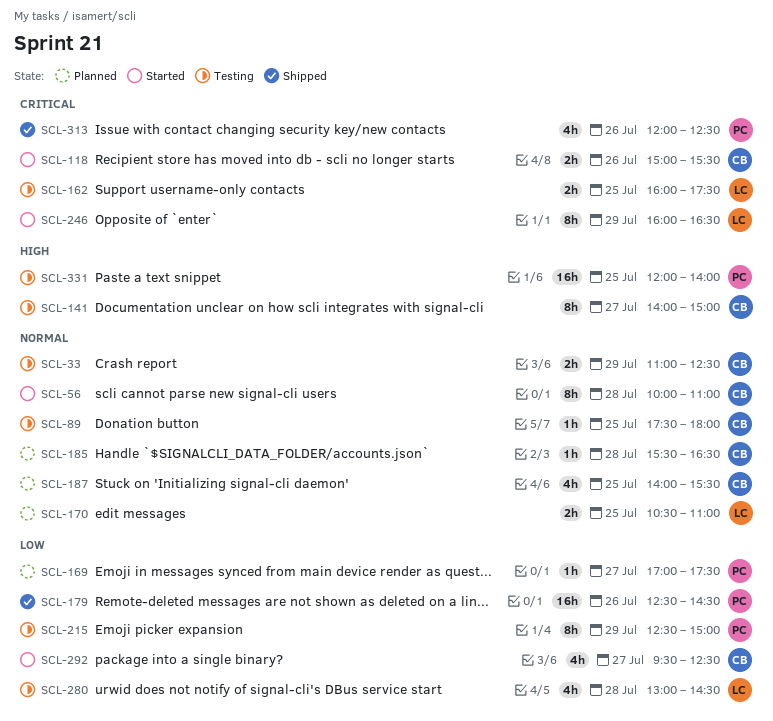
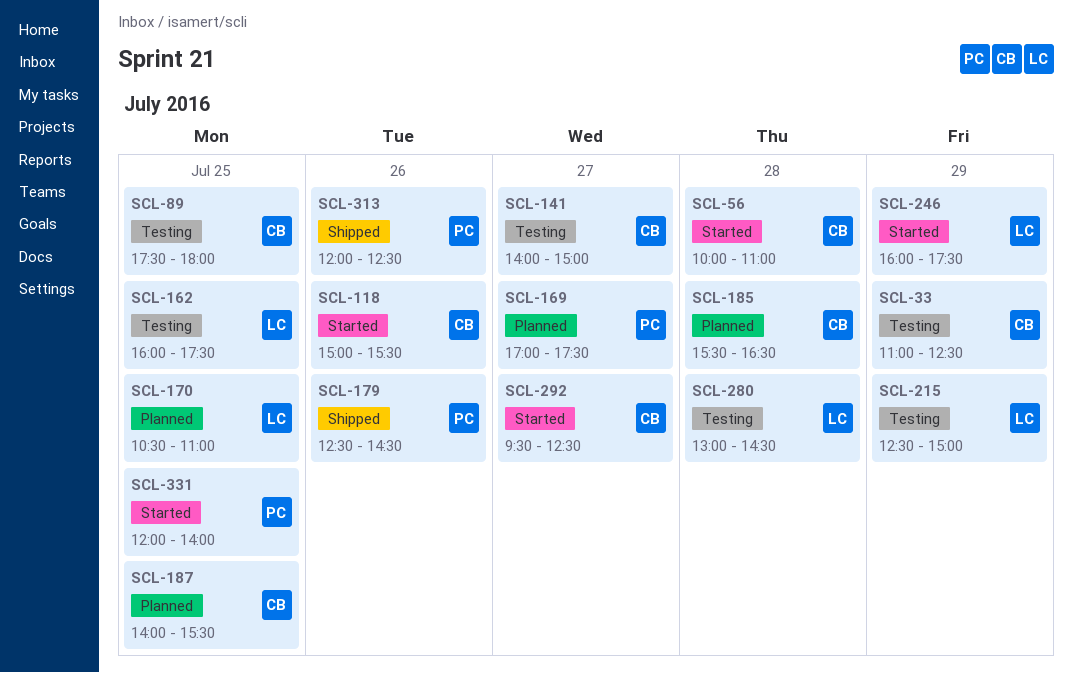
SCL-215, owner: PC -> LC
SCL-246, ends: 16:30 -> 17:30
SCL-331, status: Testing -> Started

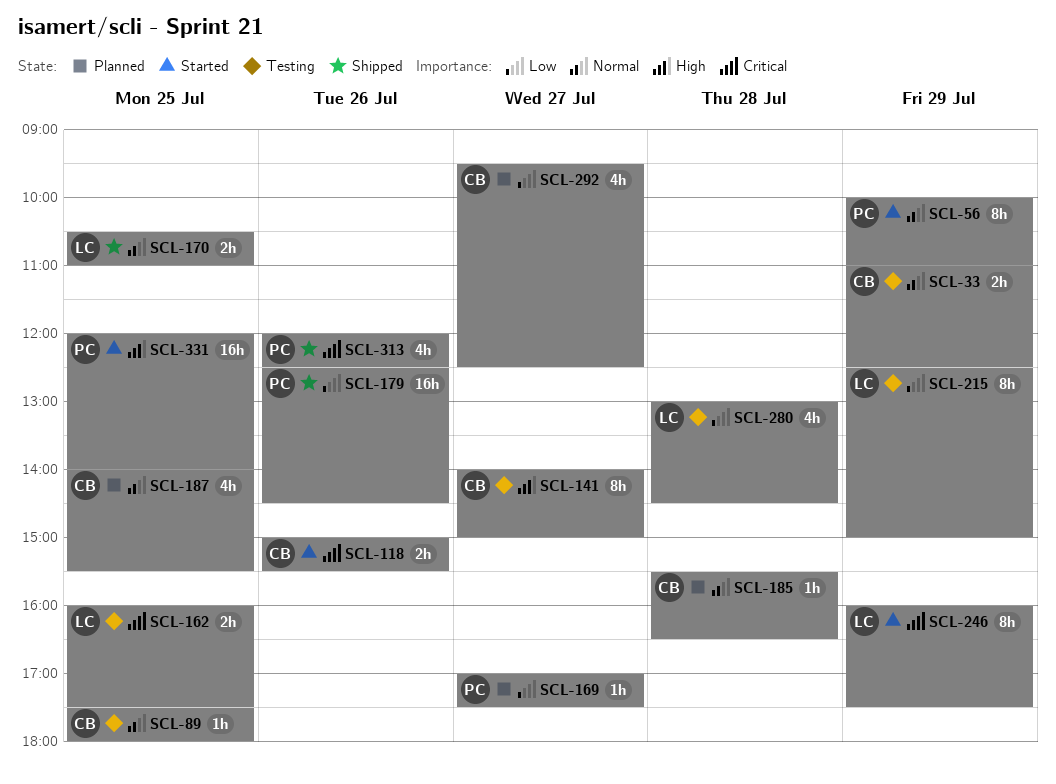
SCL-56, owner: CB -> PC
SCL-56, day: Jul 28 -> Jul 29
SCL-170, status: Planned -> Shipped
SCL-292, status: Started -> Planned

